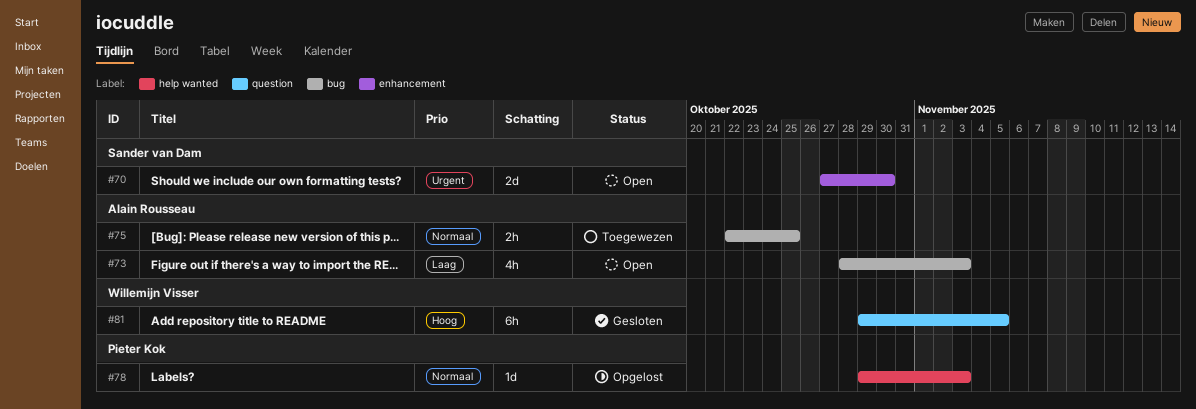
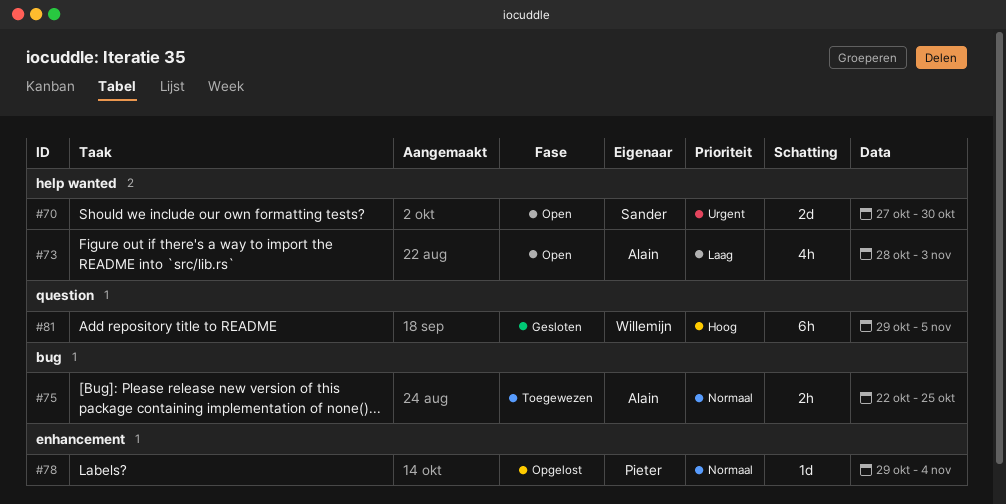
#70, label: enhancement -> help wanted
#73, label: bug -> help wanted
#78, label: help wanted -> enhancement
#78, due: Nov 3 -> Nov 4

